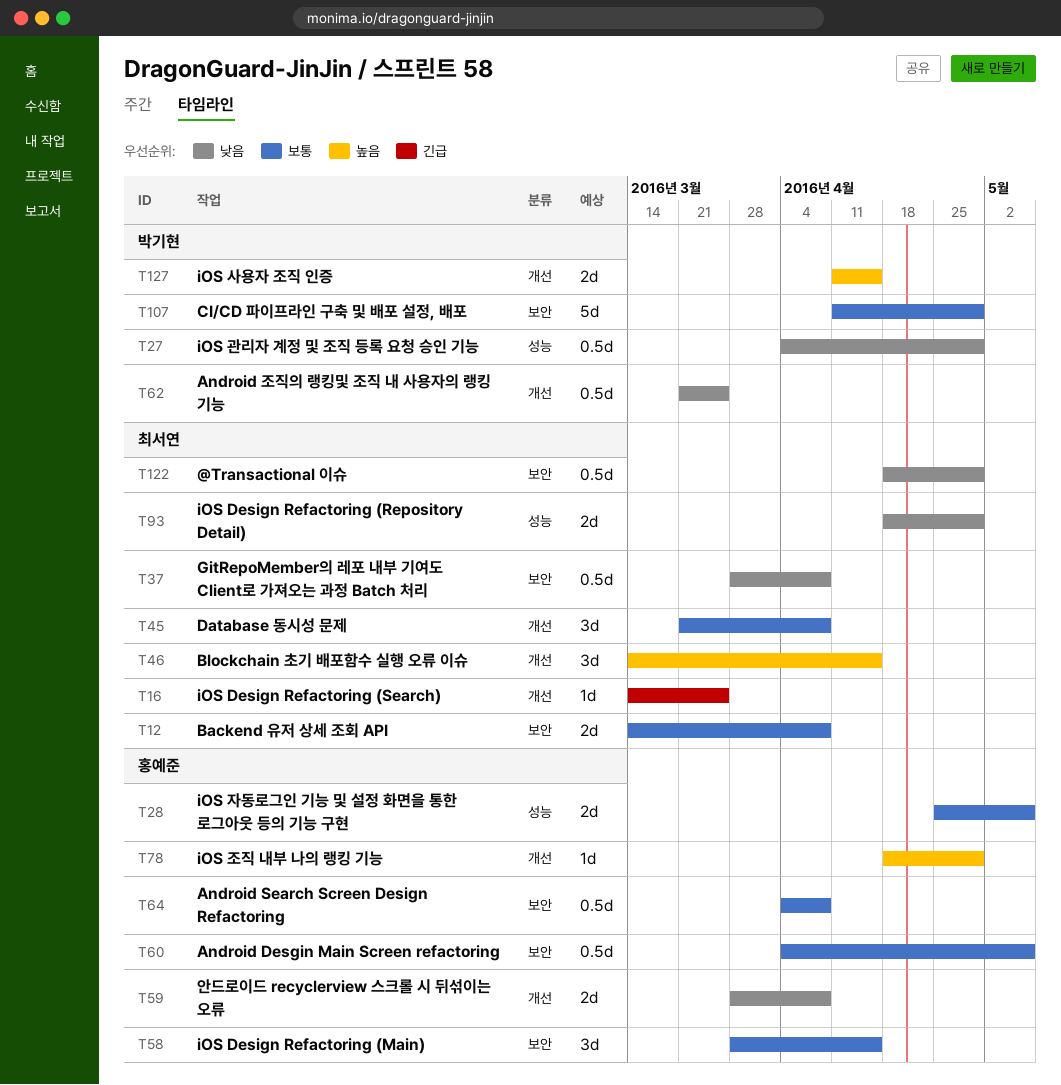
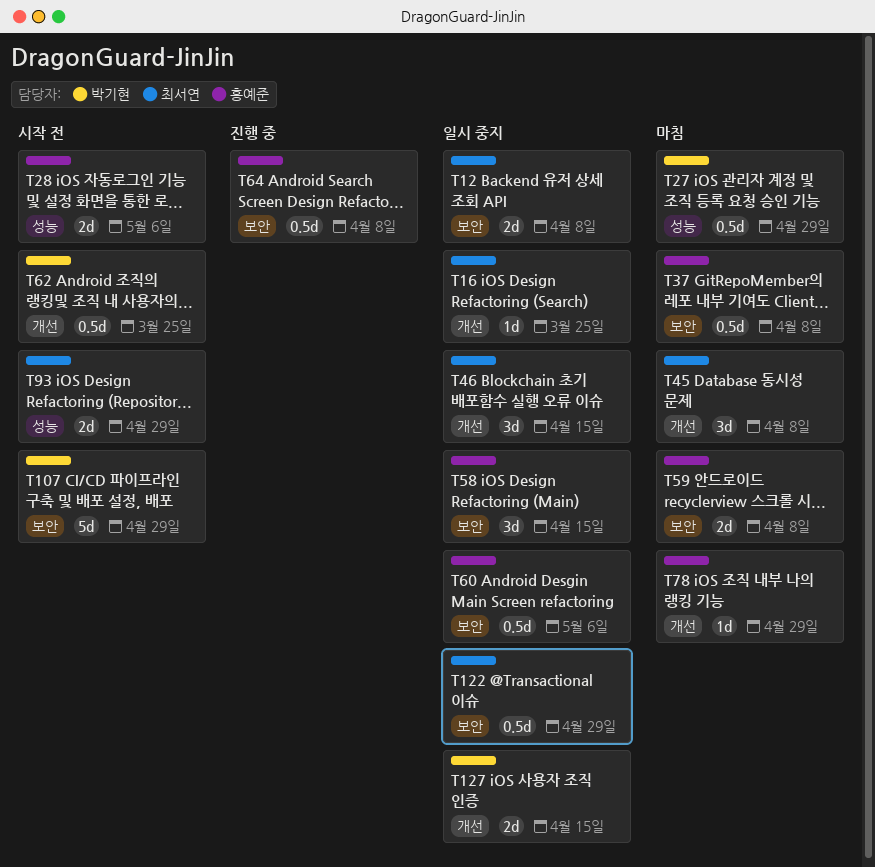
T37, owner: 최서연 -> 홍예준
T59, label: 개선 -> 보안

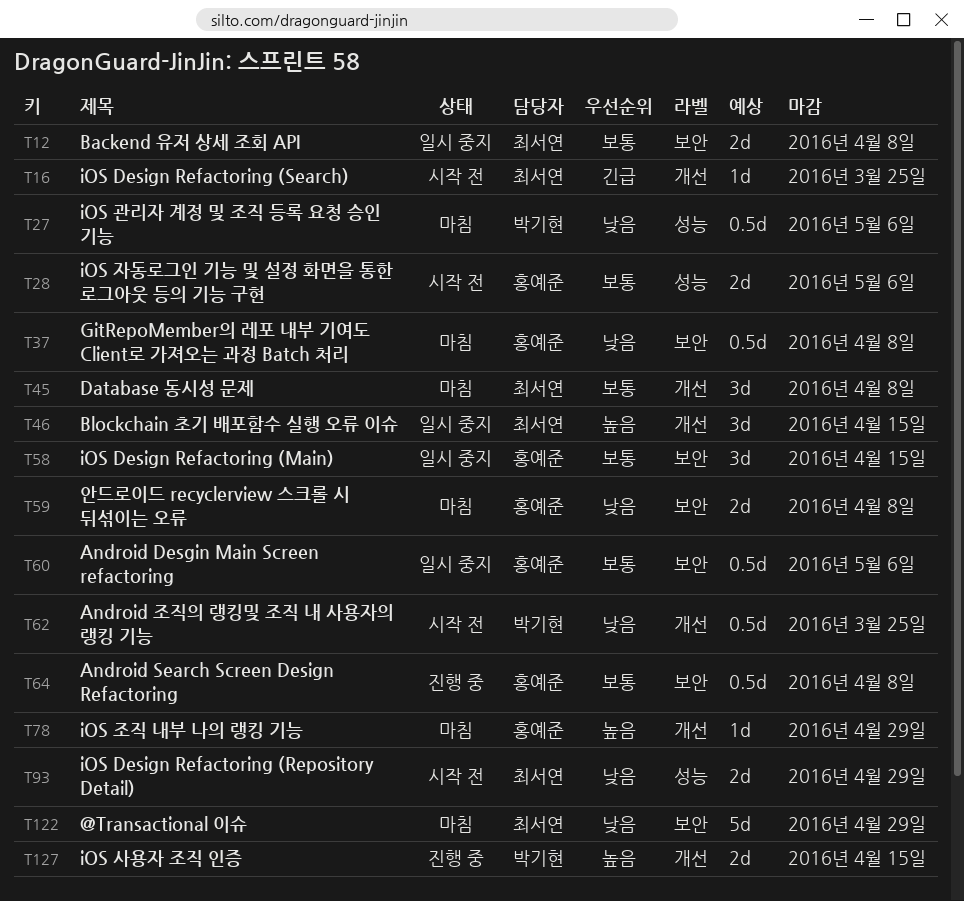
T16, status: 일시 중지 -> 시작 전
T27, due: Apr 29 -> May 6
T107: present -> none
T122, status: 일시 중지 -> 마침
T122, estimate: 0.5d -> 5d
T127, status: 일시 중지 -> 진행 중

